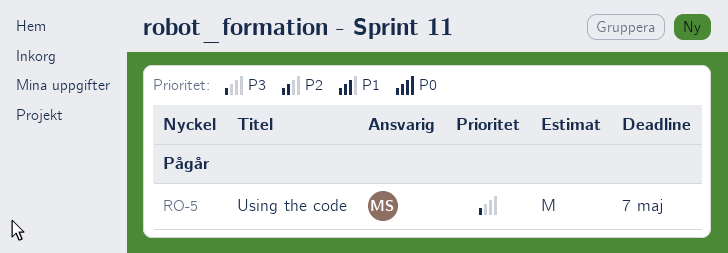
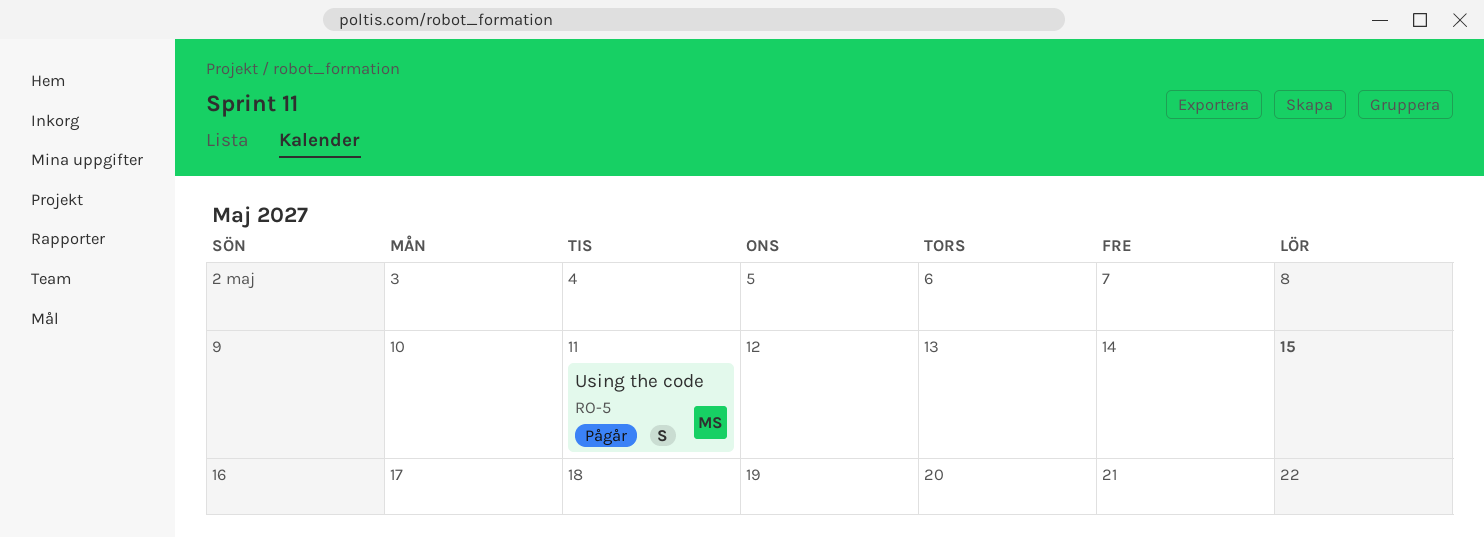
RO-5, estimate: M -> S
RO-5, due: May 7 -> May 11

